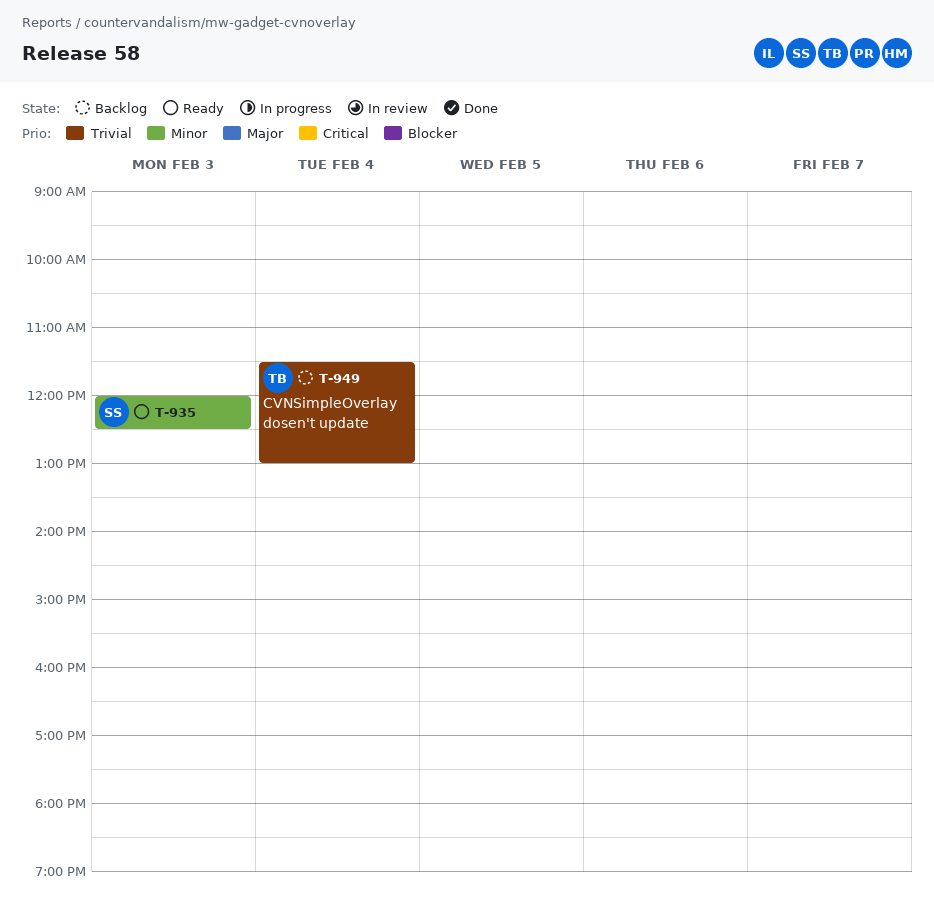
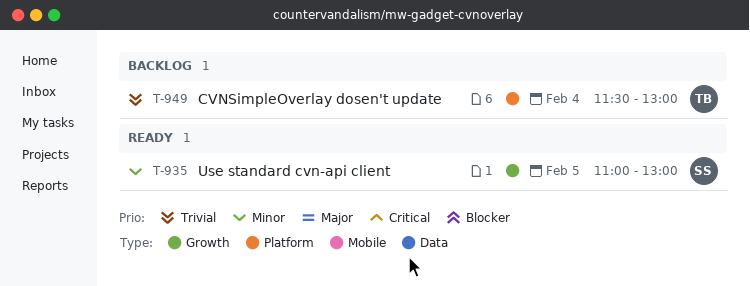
T-935, day: Feb 3 -> Feb 5
T-935, begins: 12:00 -> 11:00
T-935, ends: 12:30 -> 13:00

